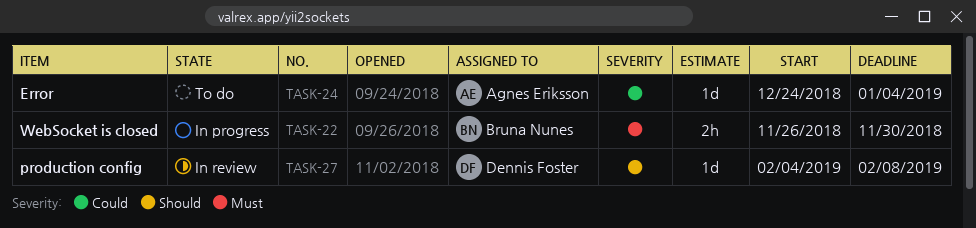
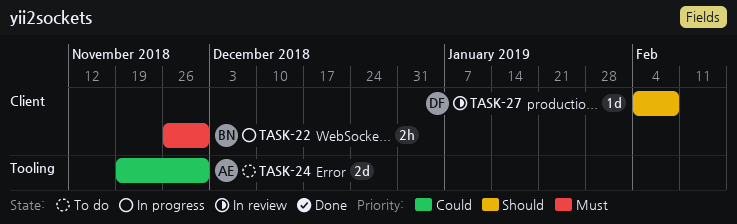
TASK-24, estimate: 1d -> 2d
TASK-24, start: Dec 24 -> Nov 19
TASK-24, due: Jan 4 -> Nov 30

